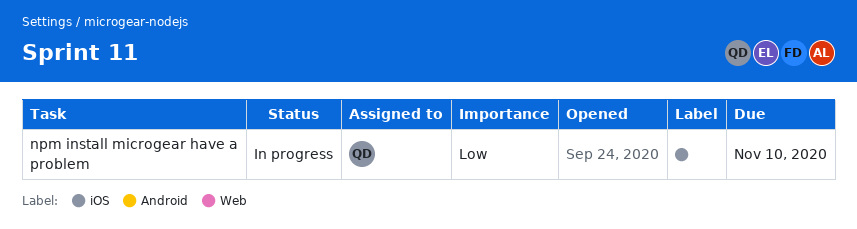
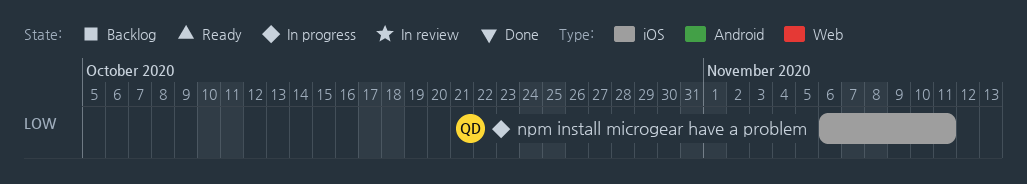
npm install microgear have a problem, due: Nov 10 -> Nov 11

